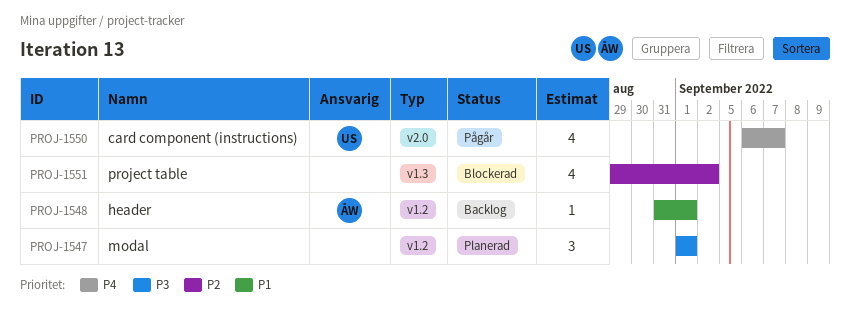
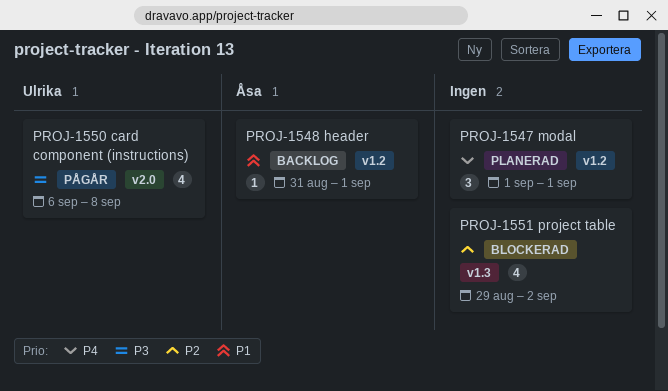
PROJ-1547, priority: P3 -> P4
PROJ-1550, priority: P4 -> P3
PROJ-1550, due: Sep 7 -> Sep 8

